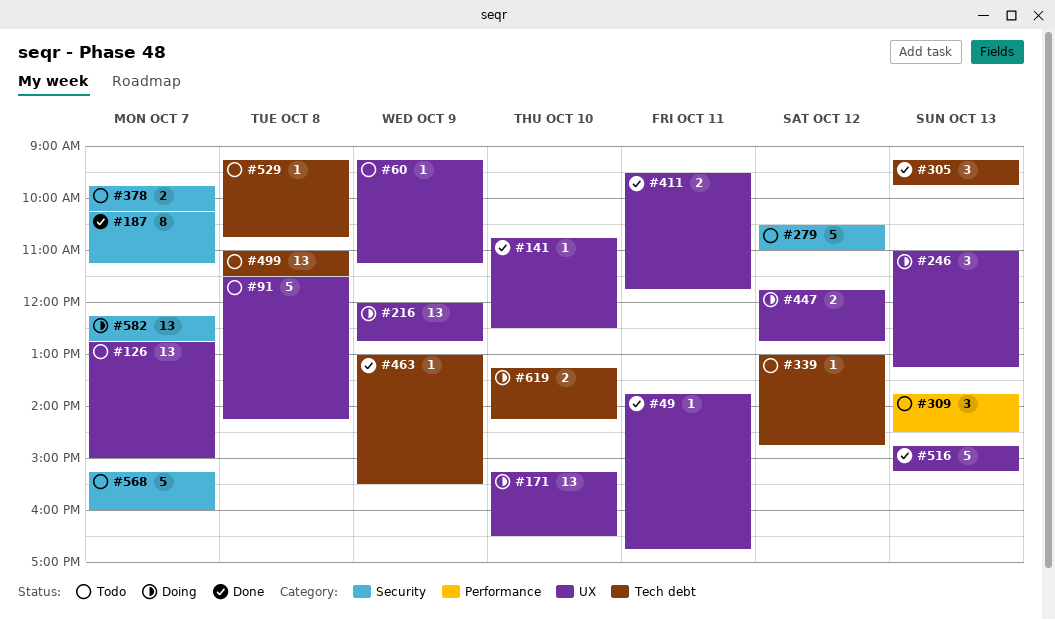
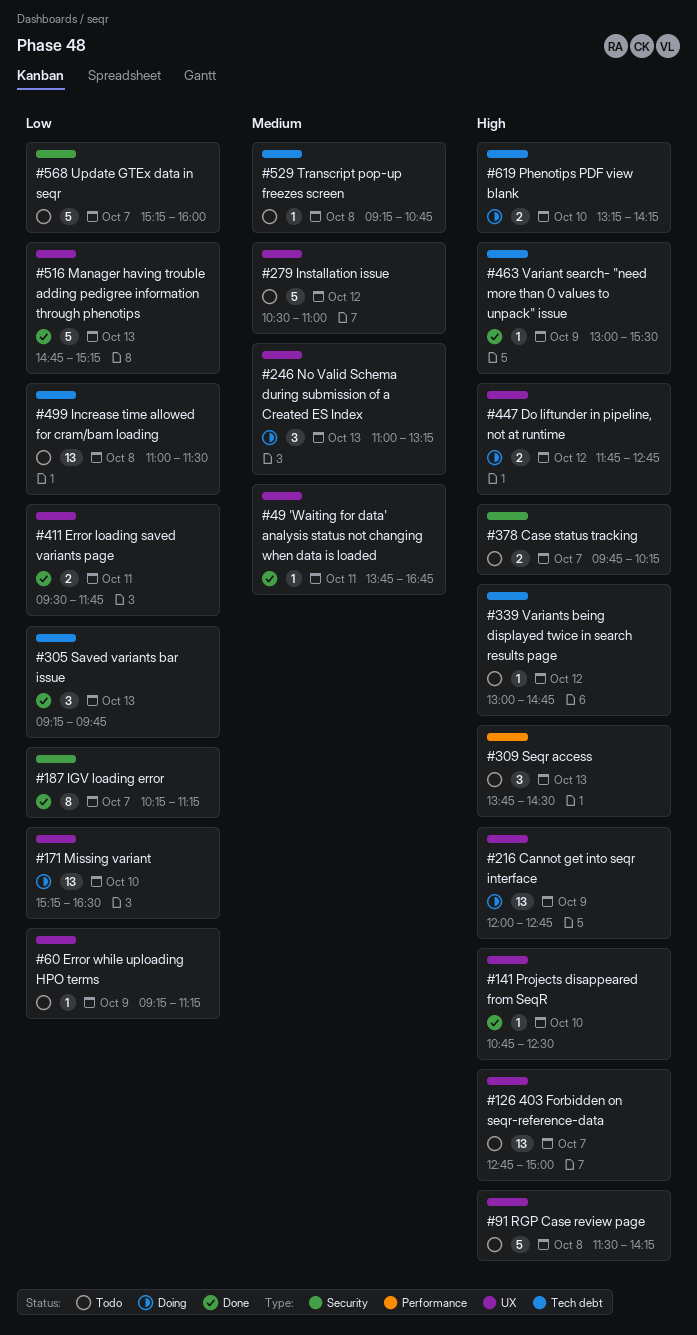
#279, label: Security -> UX
#582: present -> none

